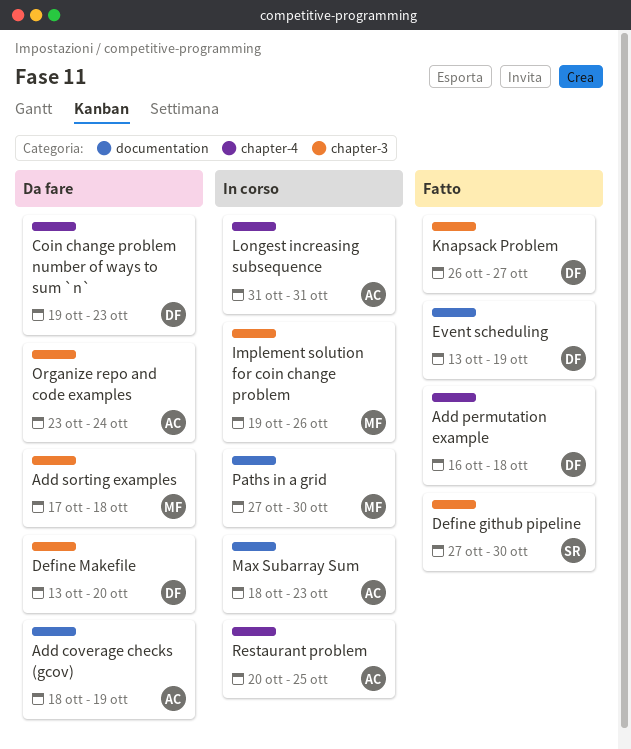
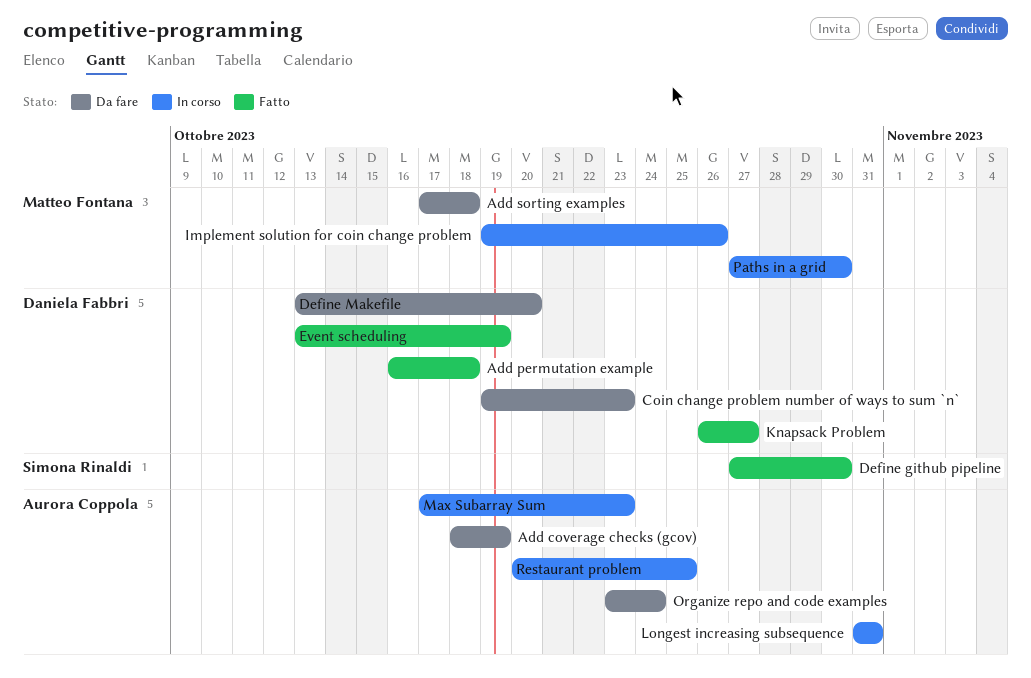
Max Subarray Sum, start: Oct 18 -> Oct 17

